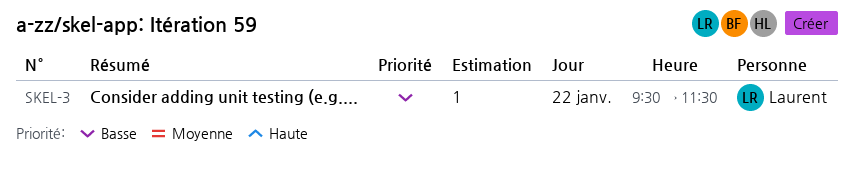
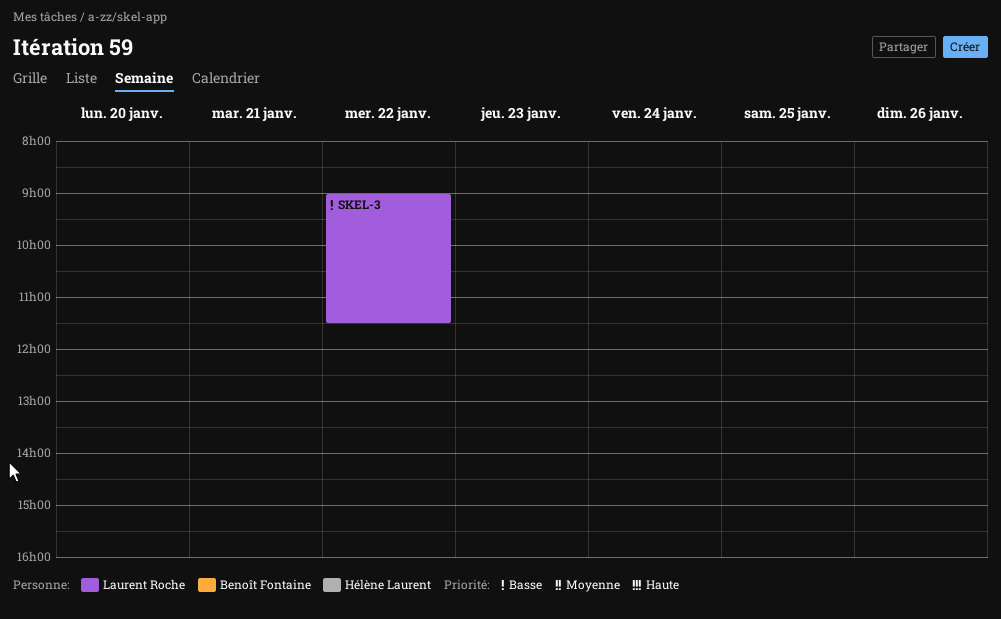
SKEL-3, begins: 09:30 -> 09:00

